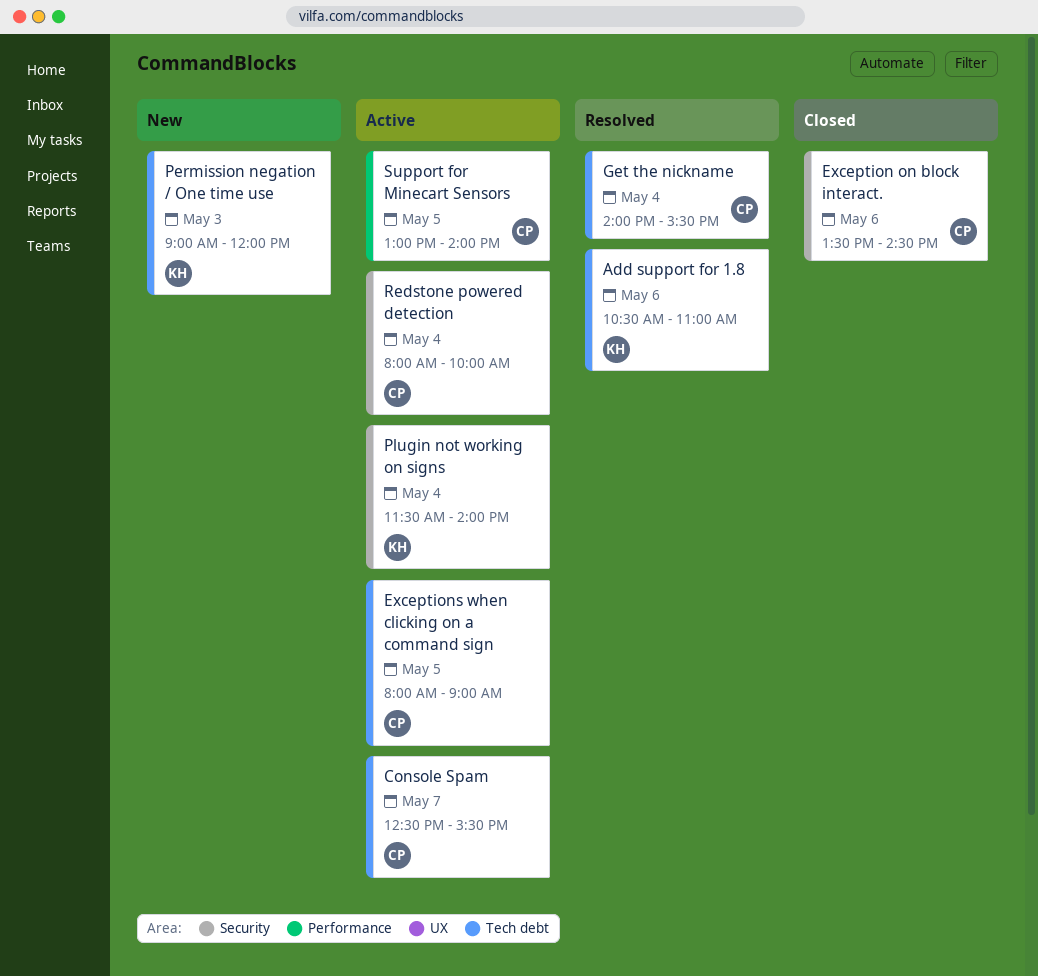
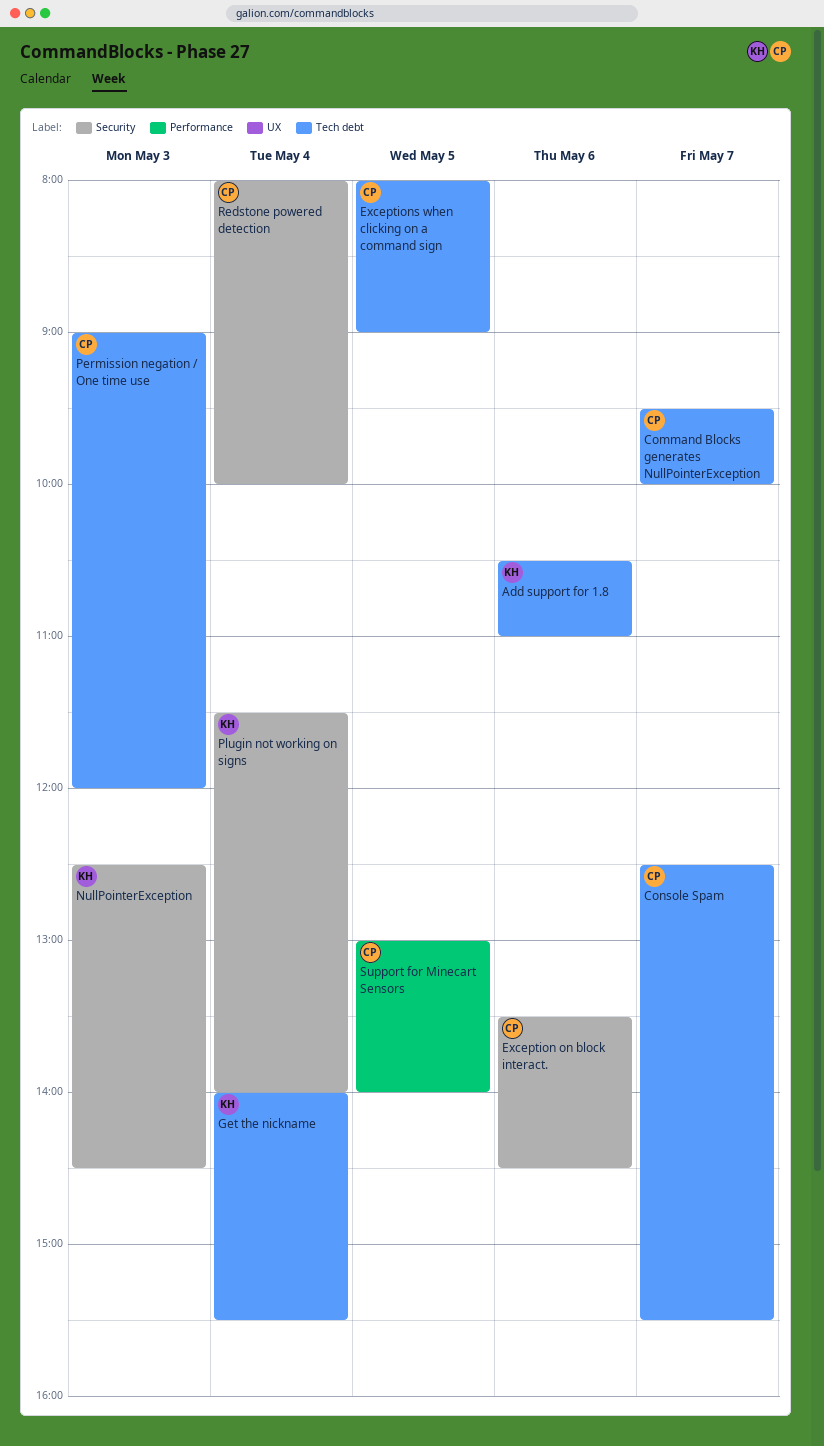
Command Blocks generates NullPointerException: none -> present
Get the nickname, owner: CP -> KH
NullPointerException: none -> present
Permission negation / One time use, owner: KH -> CP

